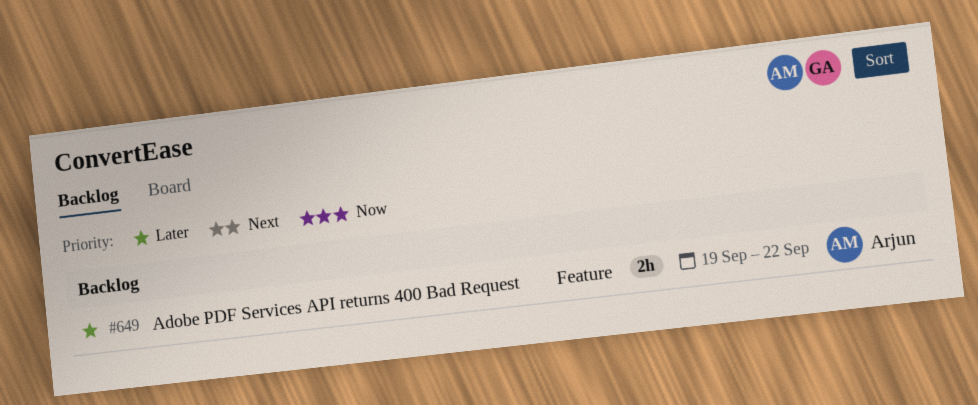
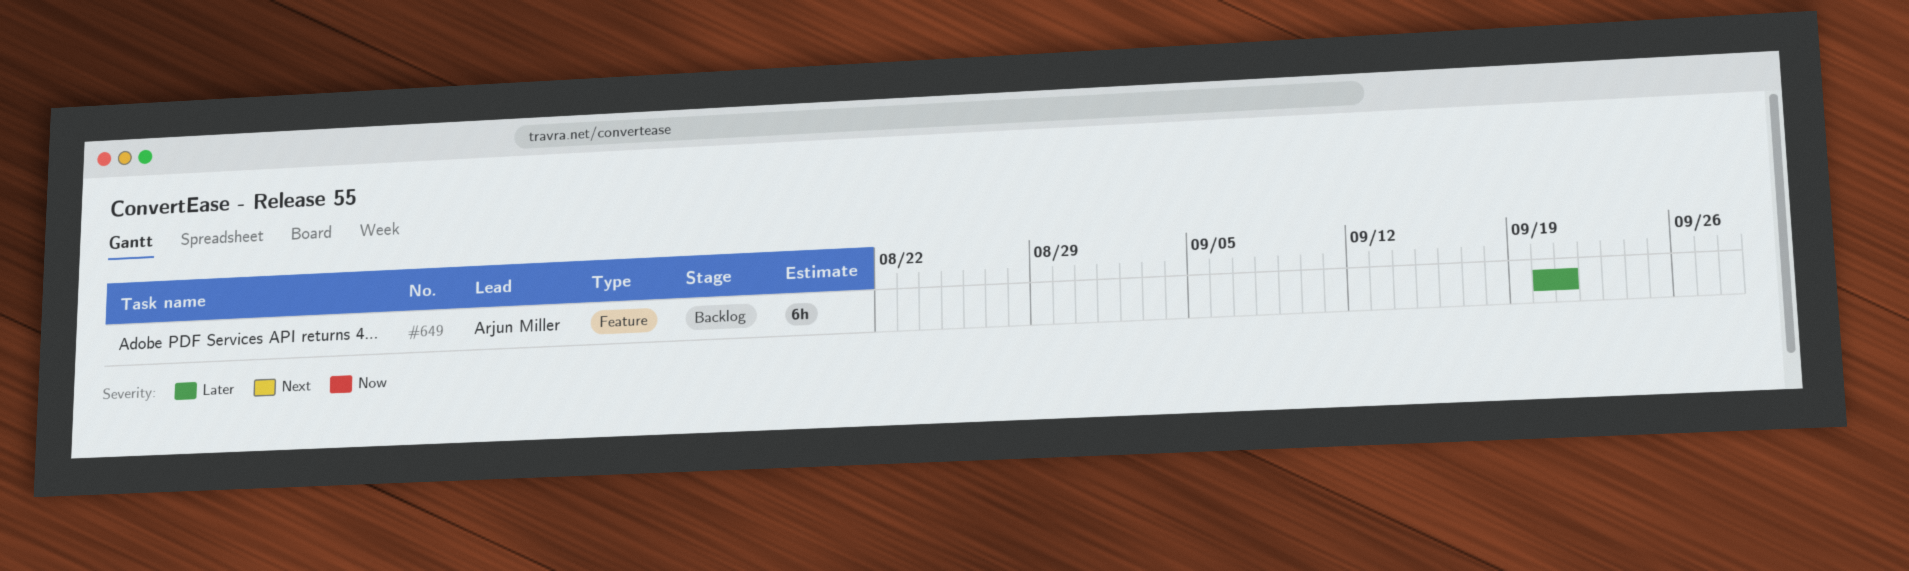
#649, estimate: 2h -> 6h
#649, start: Sep 19 -> Sep 20
#649, due: Sep 22 -> Sep 21

